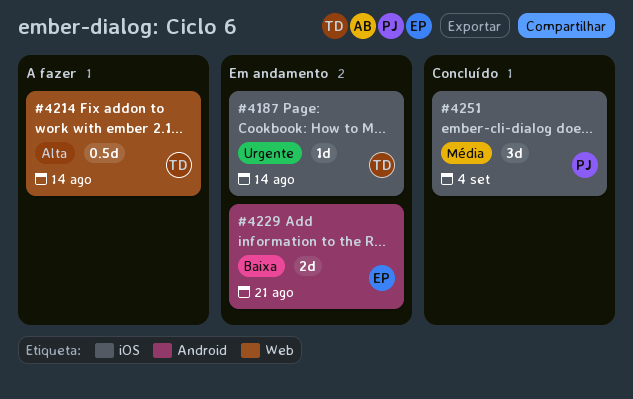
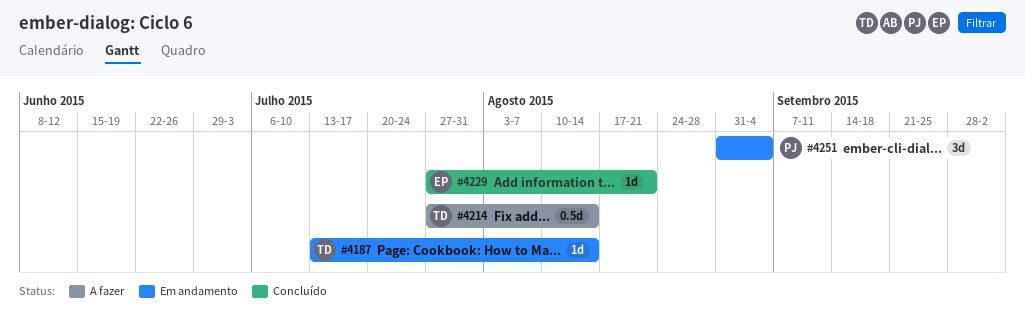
#4229, status: Em andamento -> Concluído
#4229, estimate: 2d -> 1d
#4251, status: Concluído -> Em andamento

